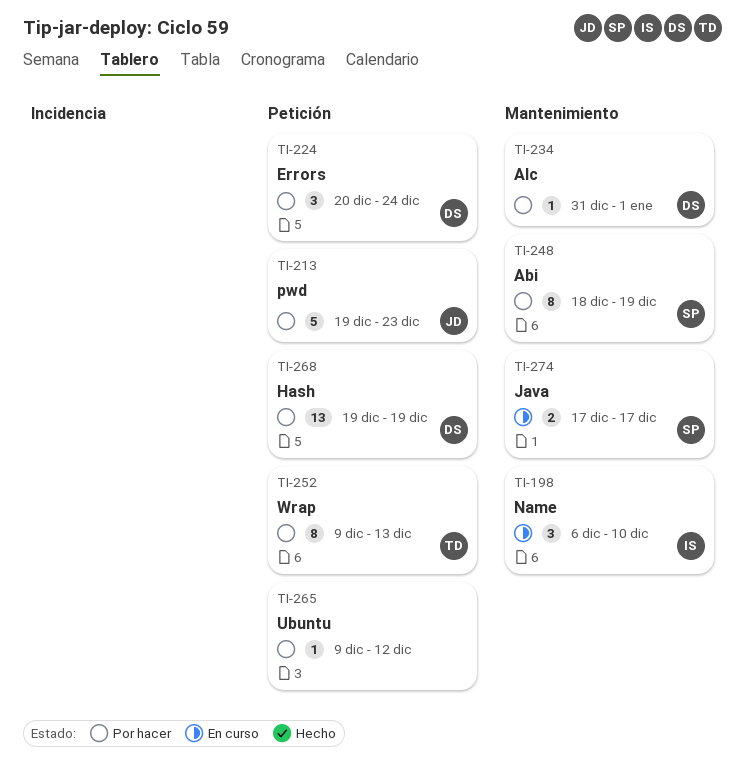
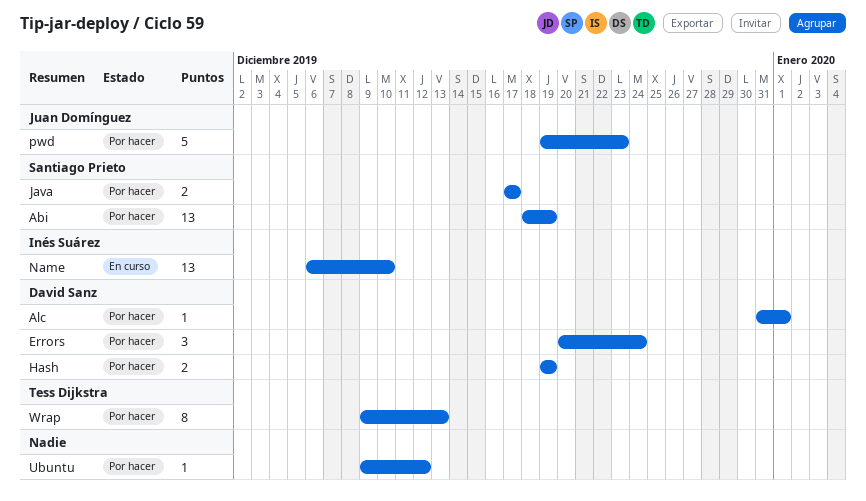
Abi, estimate: 8 -> 13
Hash, estimate: 13 -> 2
Java, status: En curso -> Por hacer
Name, estimate: 3 -> 13

